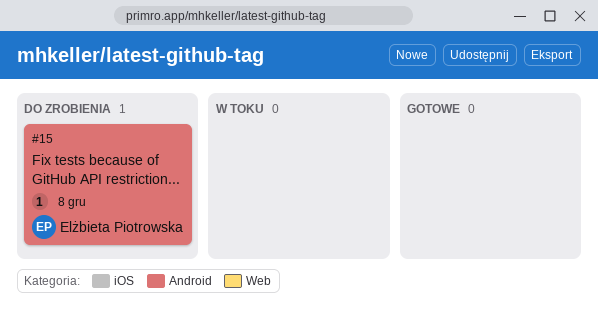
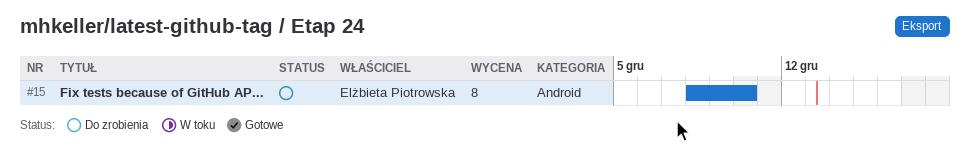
#15, estimate: 1 -> 8
#15, due: Dec 8 -> Dec 10

